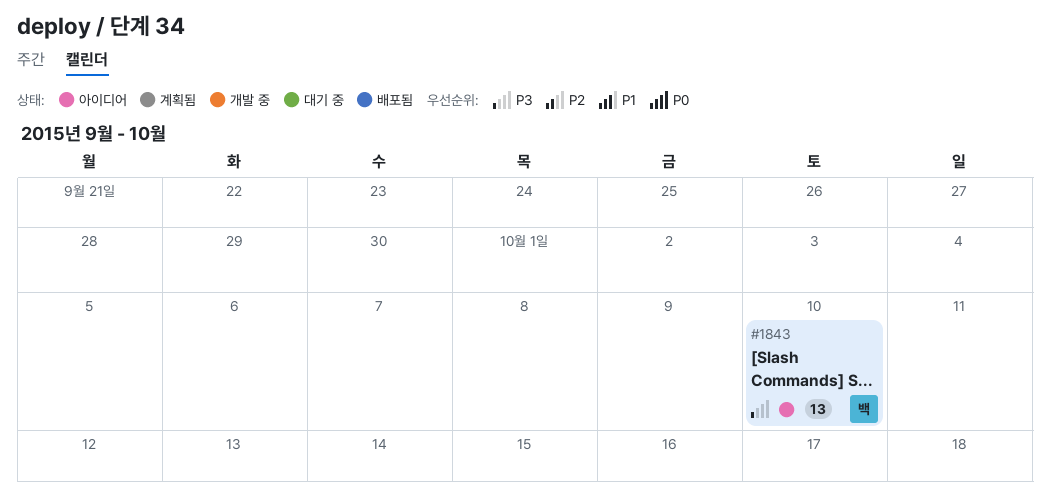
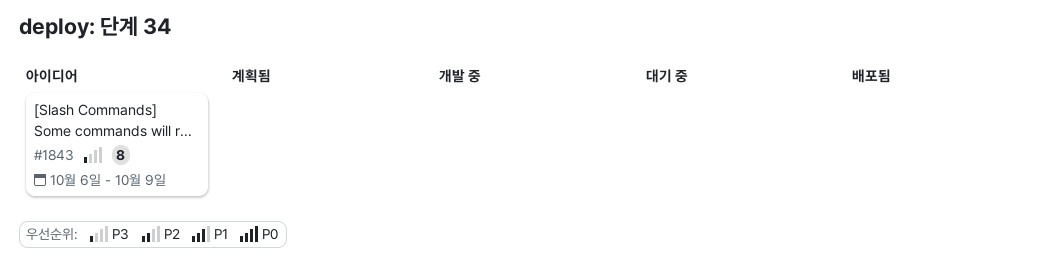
#1843, estimate: 13 -> 8
#1843, due: Oct 10 -> Oct 9

